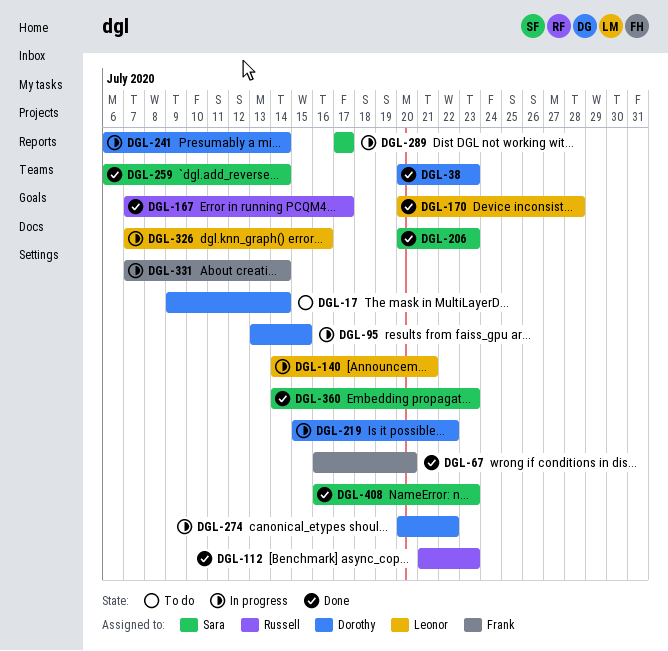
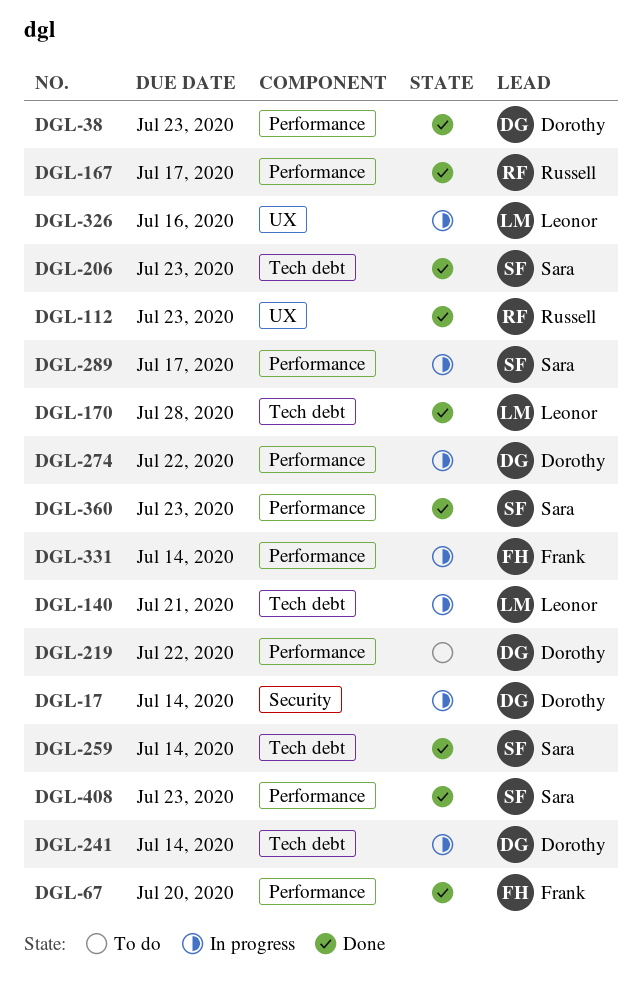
DGL-17, status: To do -> In progress
DGL-95: present -> none
DGL-219, status: In progress -> To do

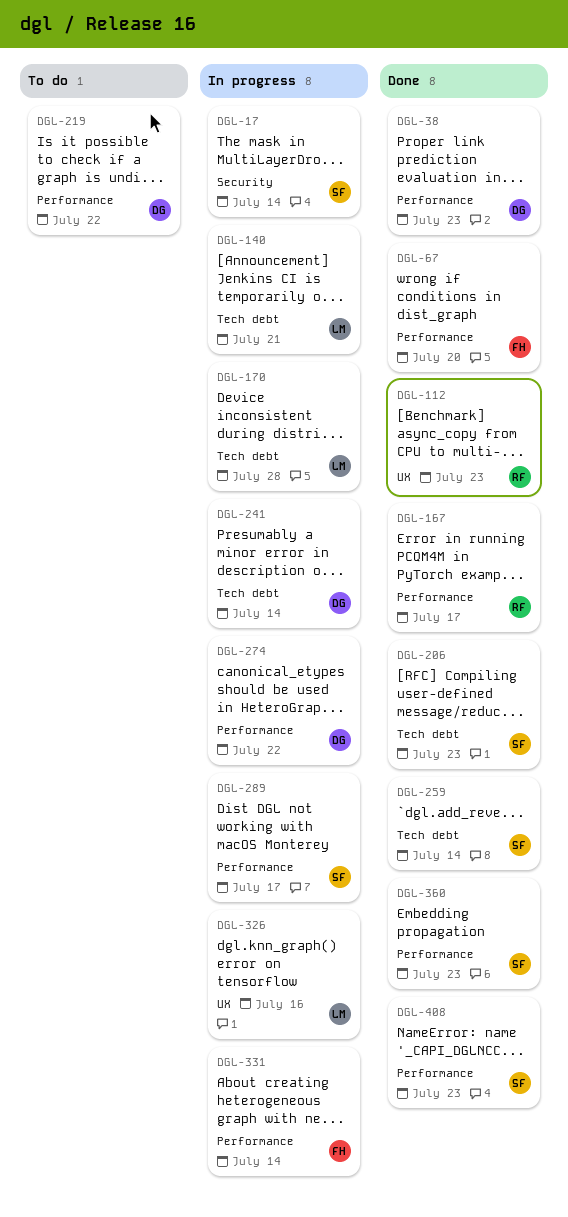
DGL-17, owner: Dorothy -> Sara
DGL-170, status: Done -> In progress

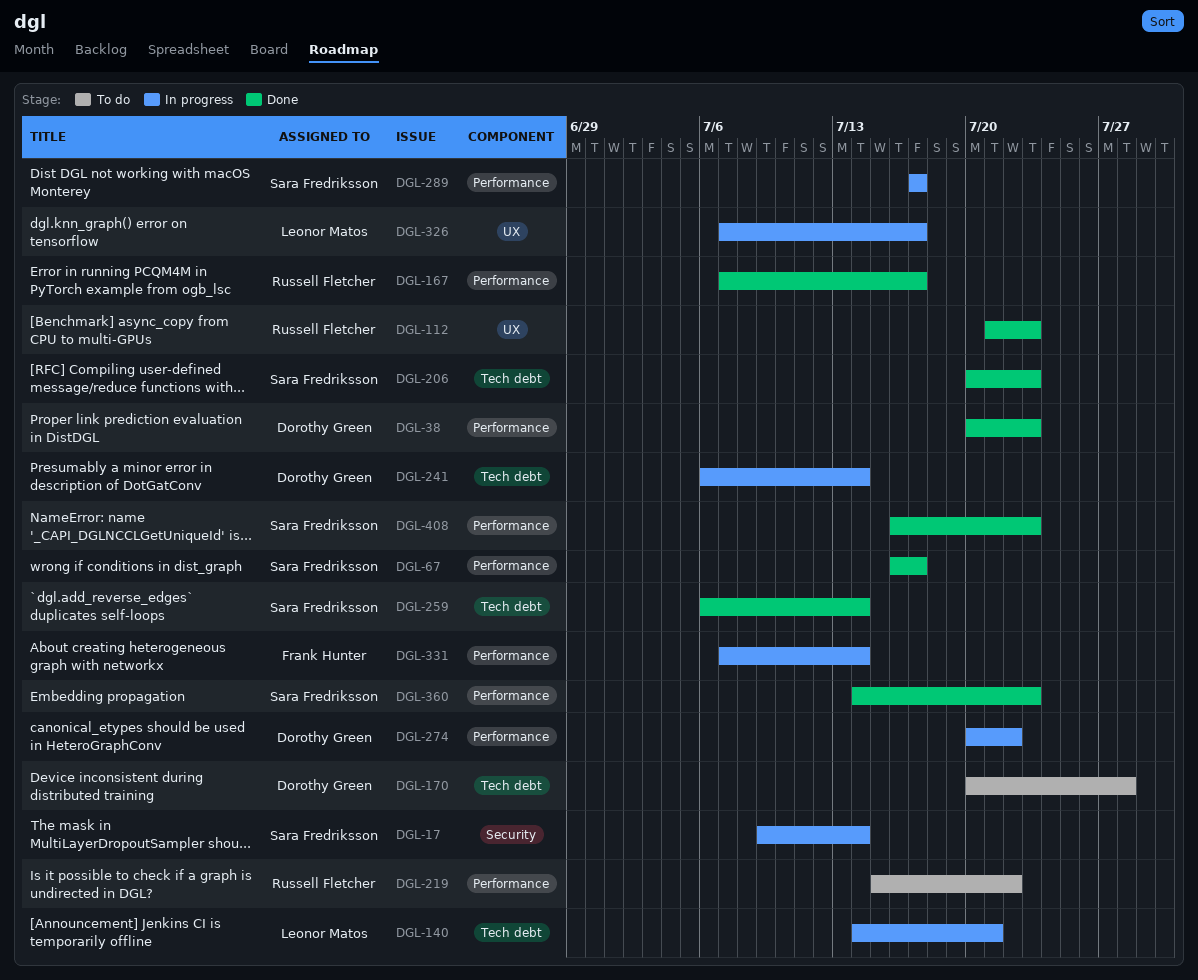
DGL-67, owner: Frank Hunter -> Sara Fredriksson
DGL-67, due: Jul 20 -> Jul 17
DGL-170, status: In progress -> To do
DGL-170, owner: Leonor Matos -> Dorothy Green
DGL-219, owner: Dorothy Green -> Russell Fletcher
DGL-326, due: Jul 16 -> Jul 17

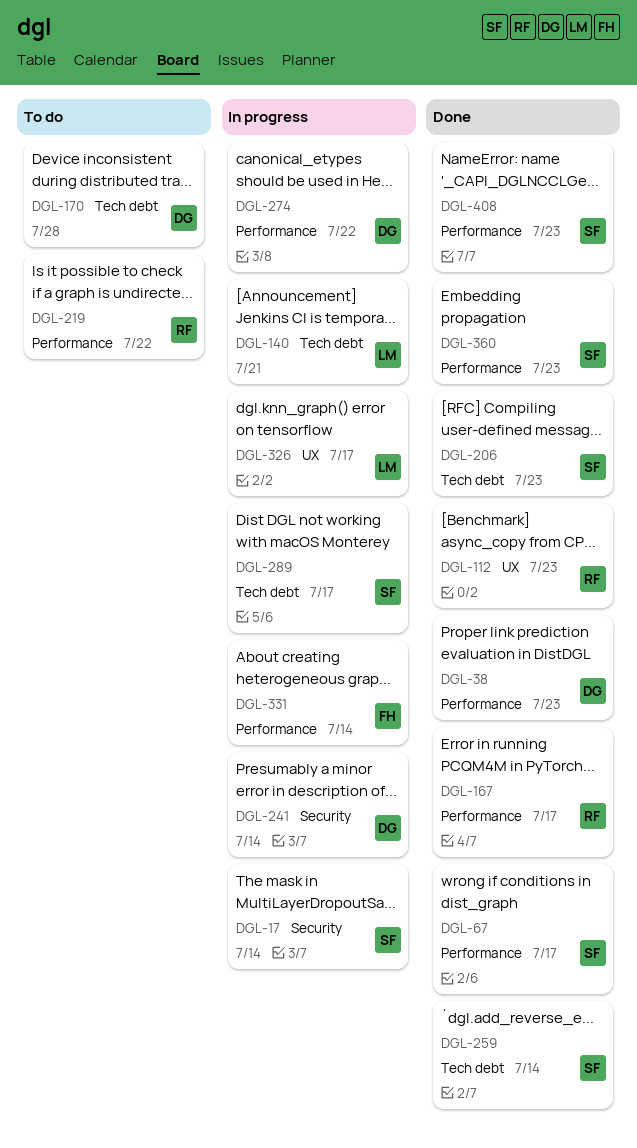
DGL-241, label: Tech debt -> Security
DGL-289, label: Performance -> Tech debt

